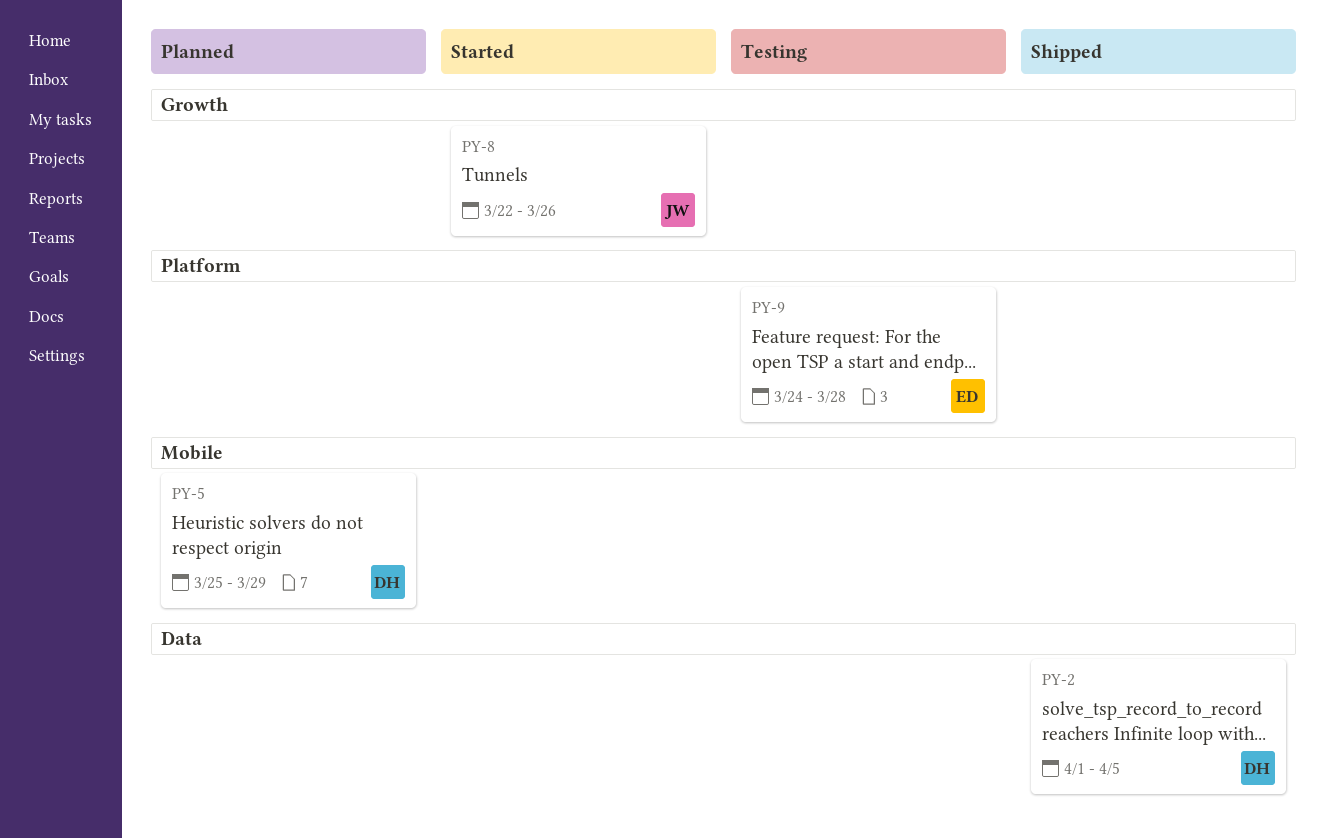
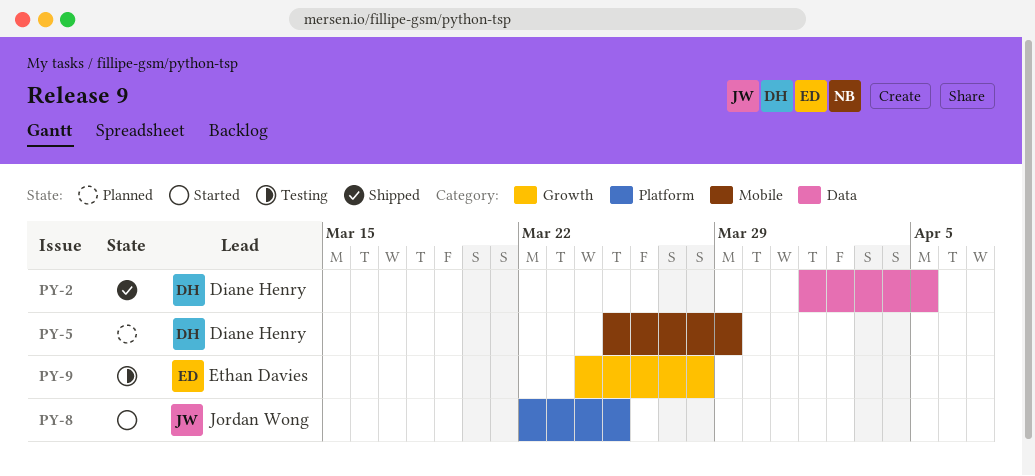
PY-8, label: Growth -> Platform
PY-8, due: Mar 26 -> Mar 25
PY-9, label: Platform -> Growth

